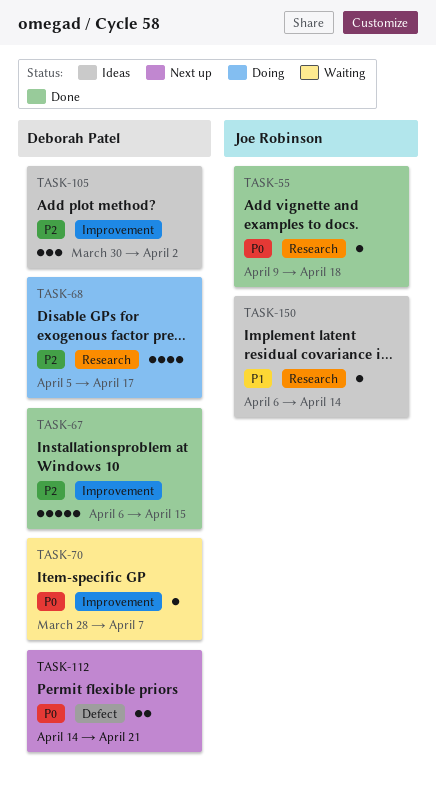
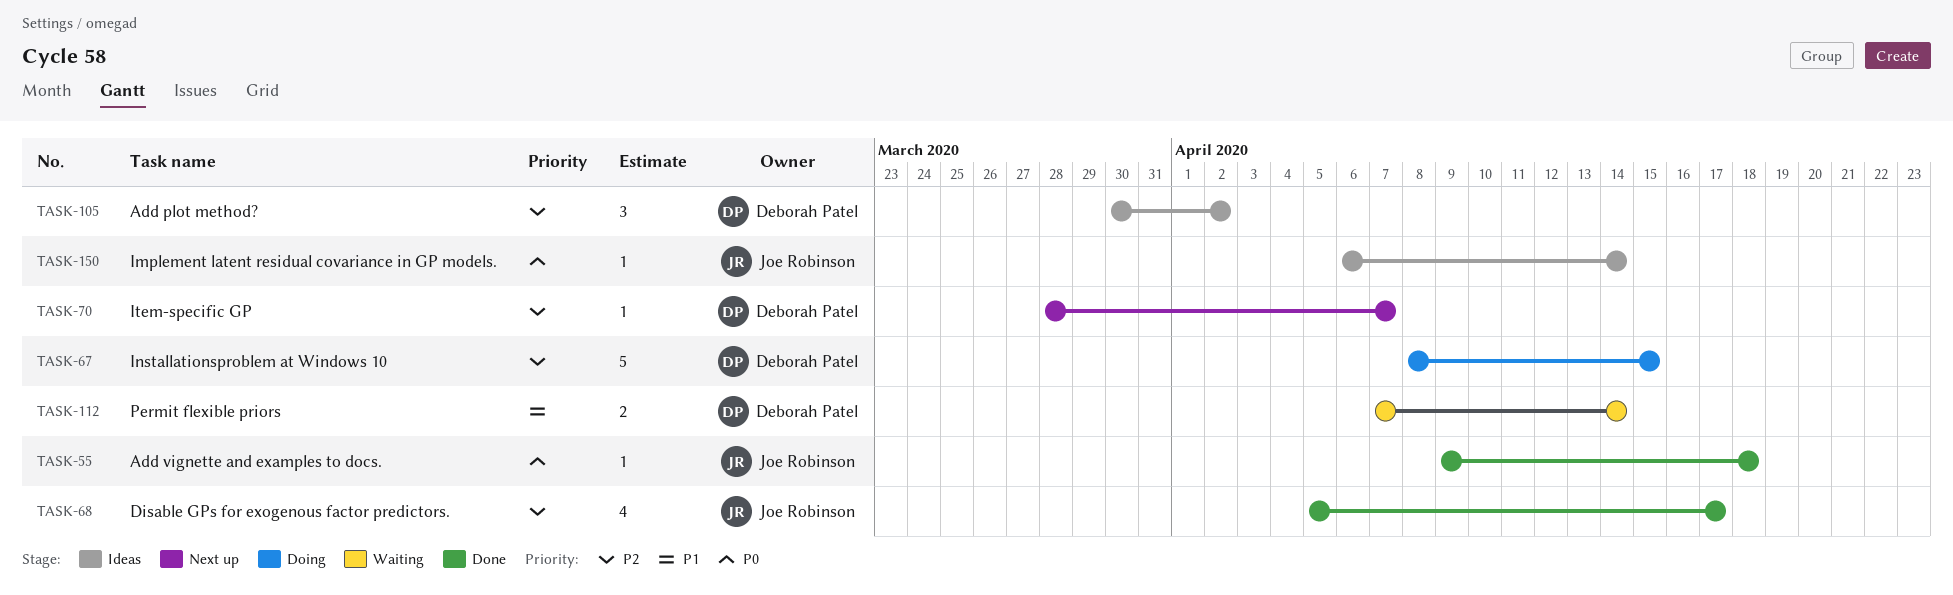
TASK-67, status: Done -> Doing
TASK-67, start: Apr 6 -> Apr 8
TASK-68, status: Doing -> Done
TASK-68, owner: Deborah Patel -> Joe Robinson
TASK-70, status: Waiting -> Next up
TASK-70, priority: P0 -> P2
TASK-112, status: Next up -> Waiting
TASK-112, priority: P0 -> P1
TASK-112, start: Apr 14 -> Apr 7
TASK-112, due: Apr 21 -> Apr 14
TASK-150, priority: P1 -> P0

